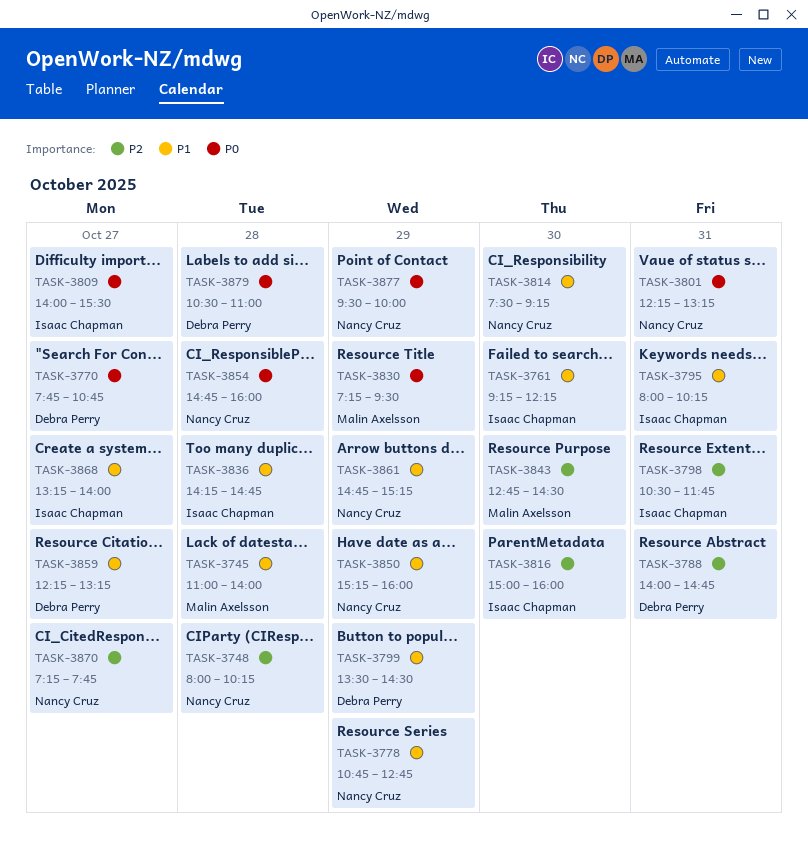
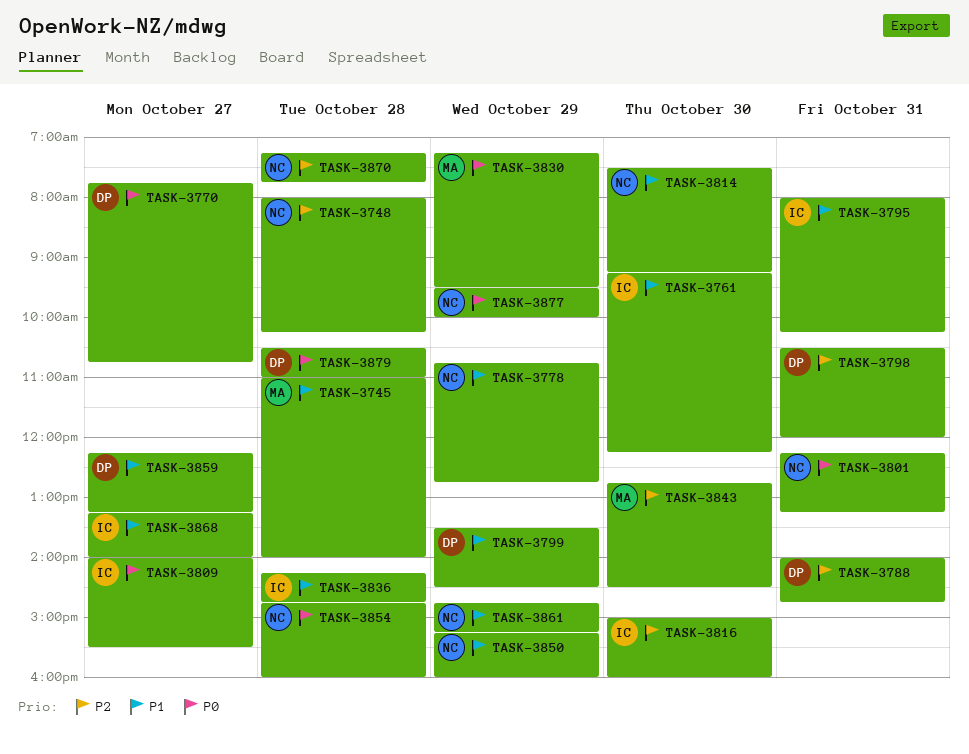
TASK-3798, owner: Isaac Chapman -> Debra Perry
TASK-3798, ends: 11:45 -> 12:00
TASK-3870, day: Oct 27 -> Oct 28

